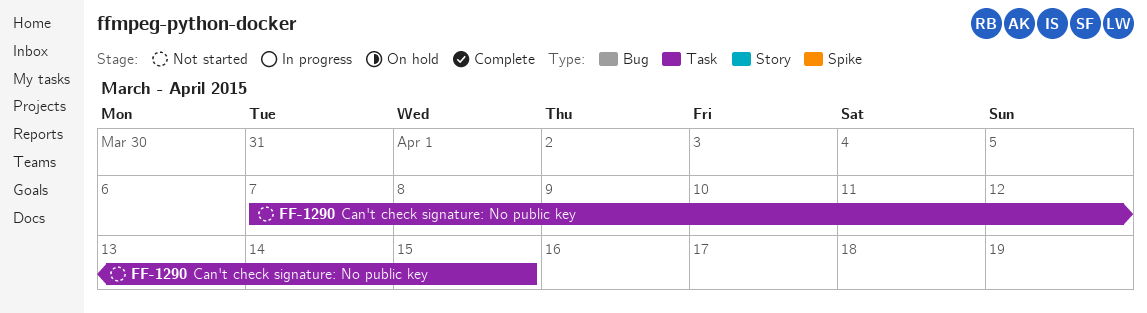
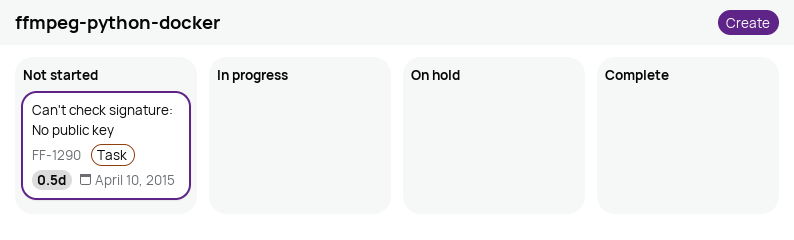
FF-1290, due: Apr 15 -> Apr 10

